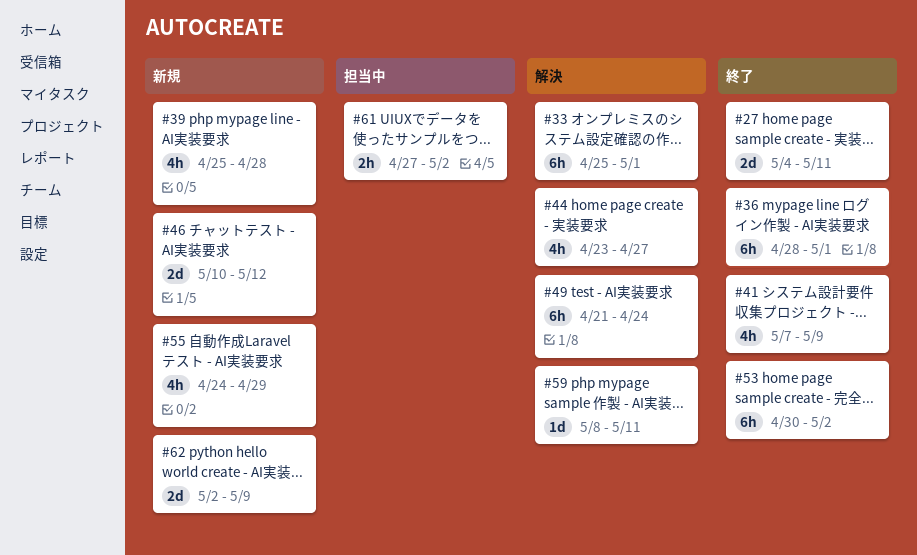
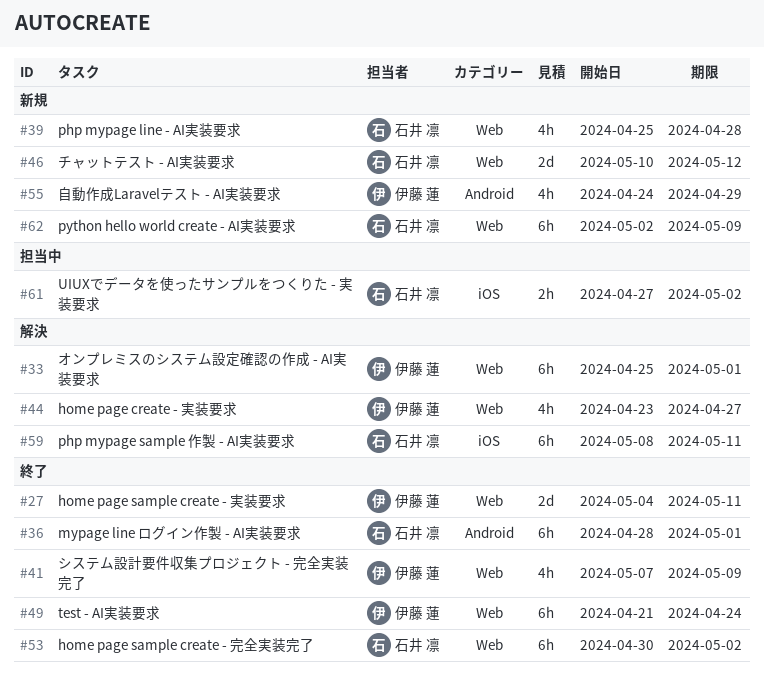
#49, status: 解決 -> 終了
#59, estimate: 1d -> 6h
#62, estimate: 2d -> 6h

